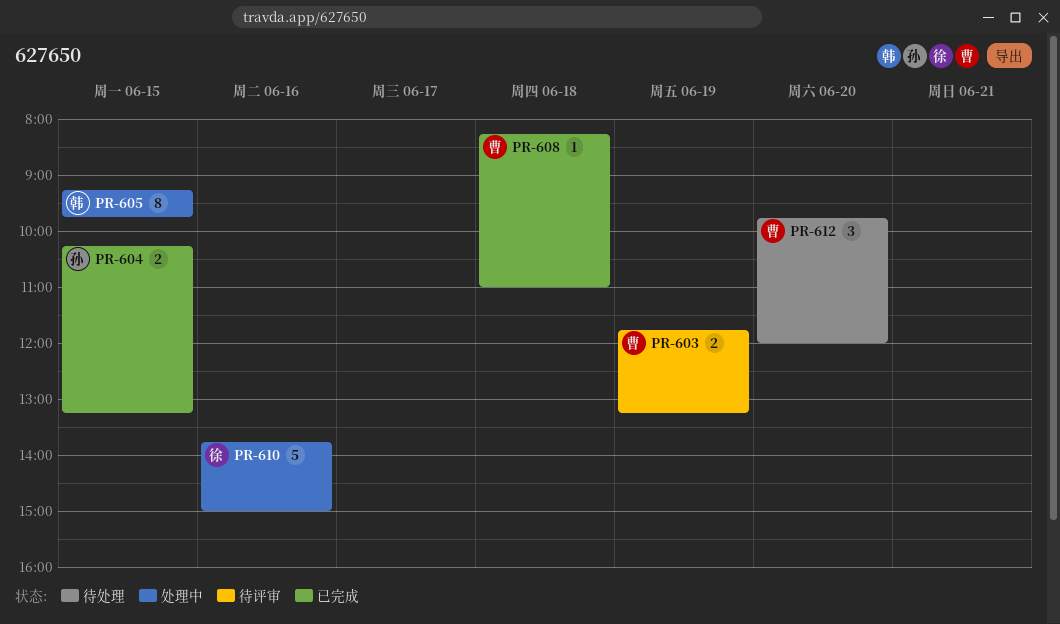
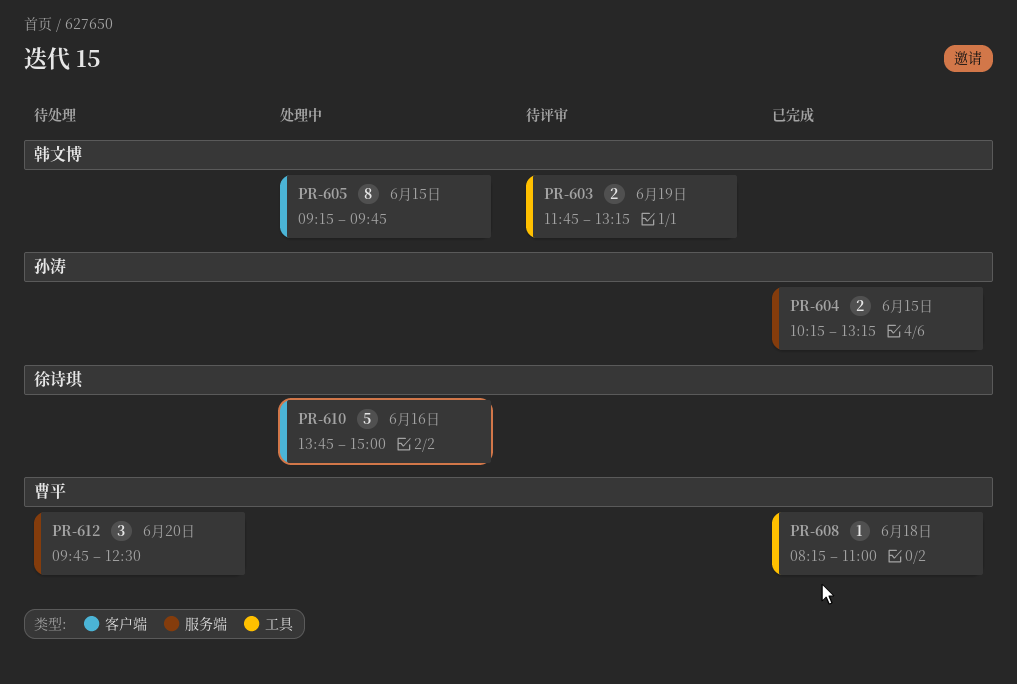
PR-603, owner: 曹平 -> 韩文博
PR-612, ends: 12:00 -> 12:30

